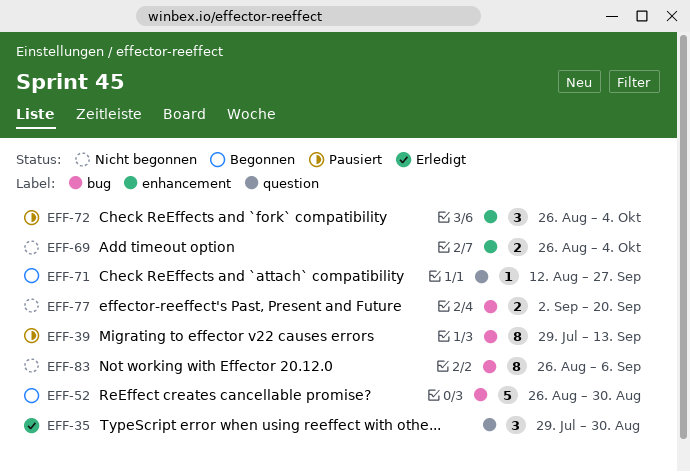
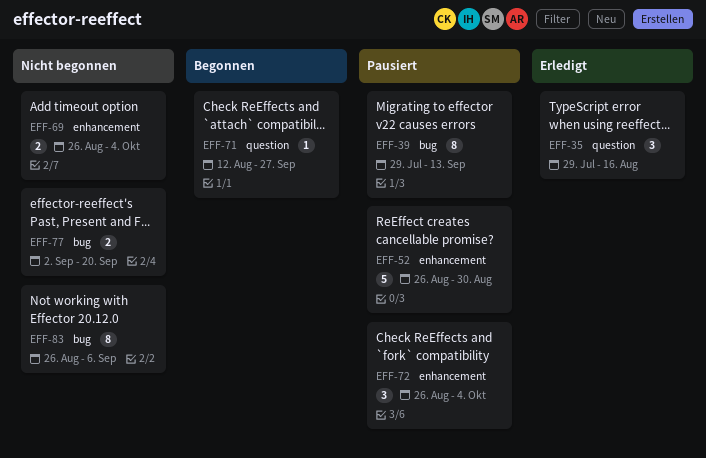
EFF-35, due: Aug 30 -> Aug 16
EFF-52, status: Begonnen -> Pausiert
EFF-52, label: bug -> enhancement

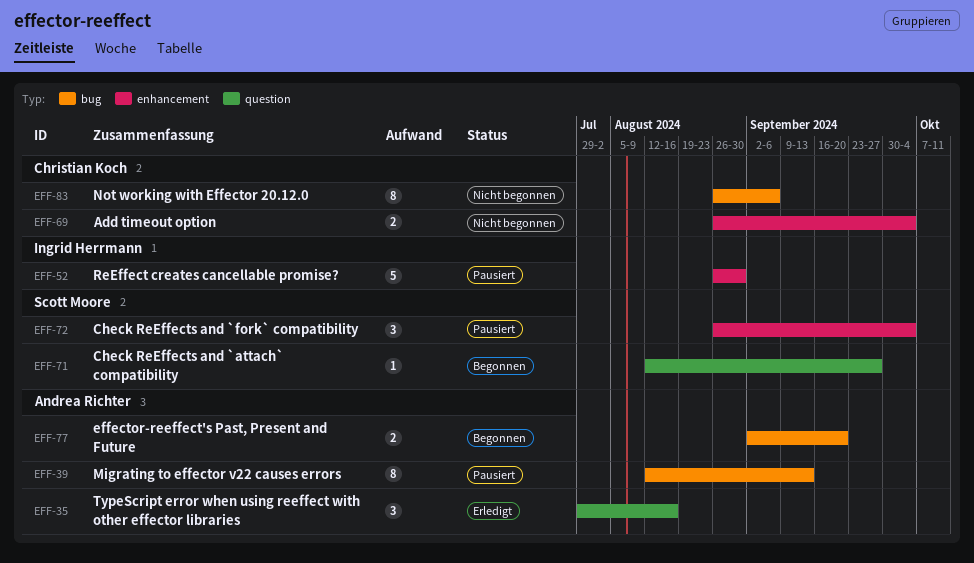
EFF-39, start: Jul 29 -> Aug 12
EFF-77, status: Nicht begonnen -> Begonnen

